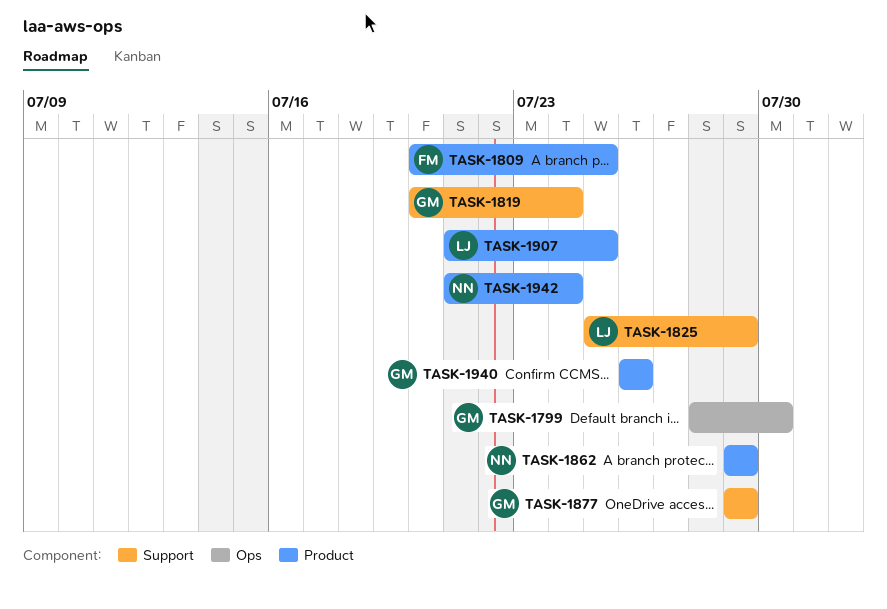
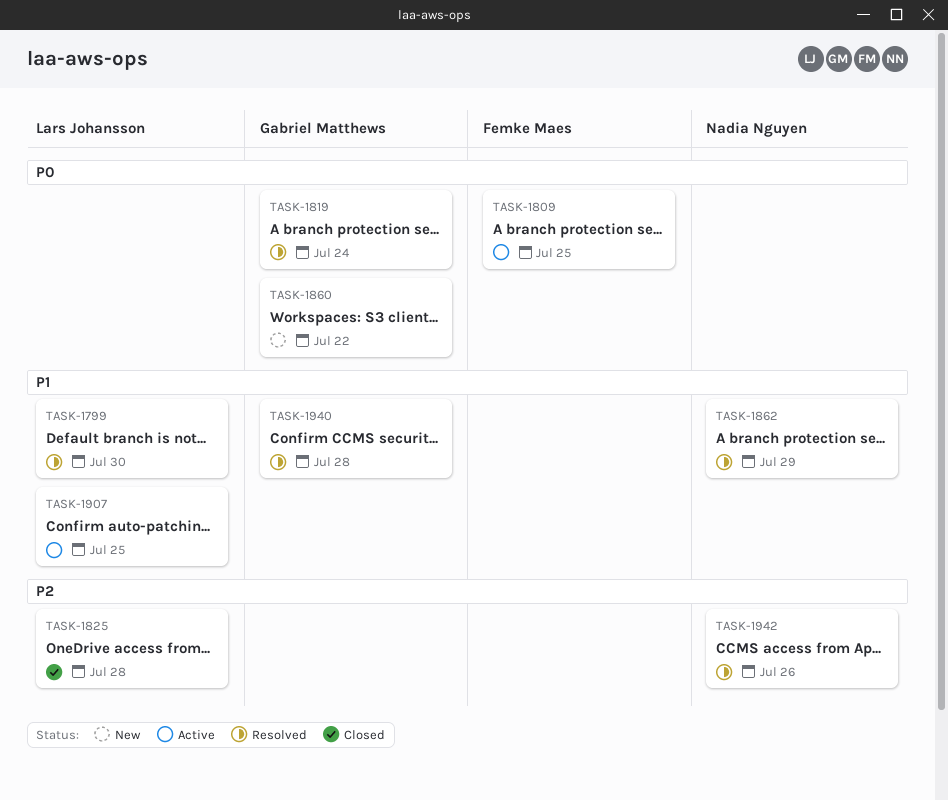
TASK-1799, owner: Gabriel Matthews -> Lars Johansson
TASK-1825, due: Jul 29 -> Jul 28
TASK-1860: none -> present
TASK-1877: present -> none
TASK-1940, due: Jul 26 -> Jul 28
TASK-1942, due: Jul 24 -> Jul 26

